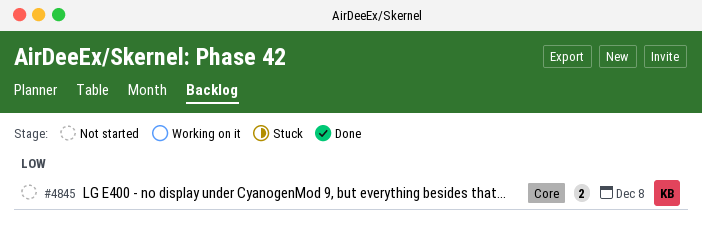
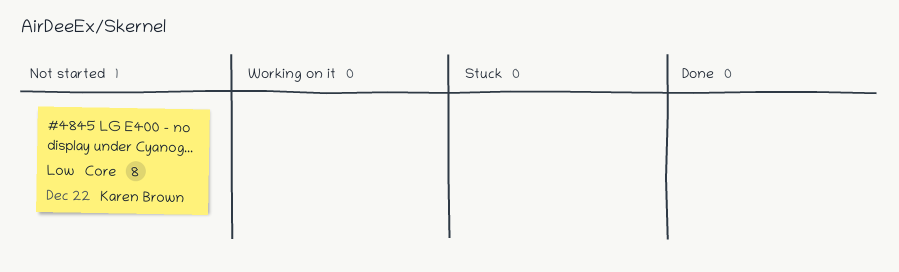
#4845, estimate: 2 -> 8
#4845, due: Dec 8 -> Dec 22

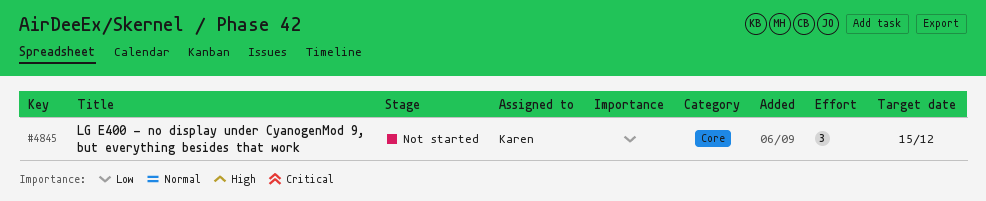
#4845, estimate: 8 -> 3
#4845, due: Dec 22 -> Dec 15

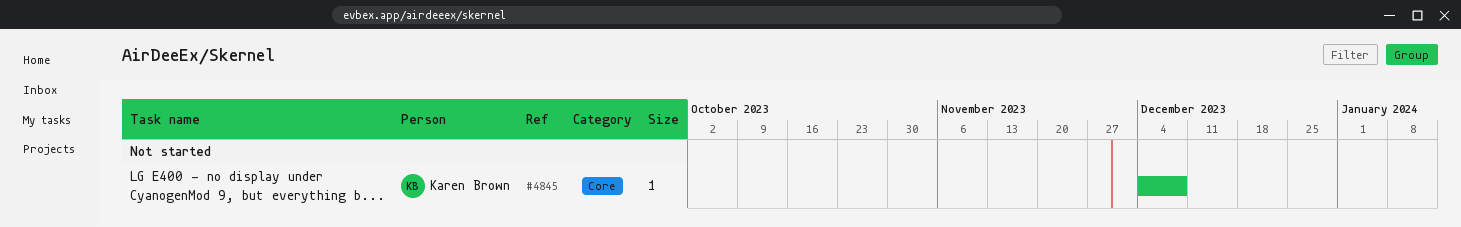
#4845, estimate: 3 -> 1
#4845, due: Dec 15 -> Dec 8

